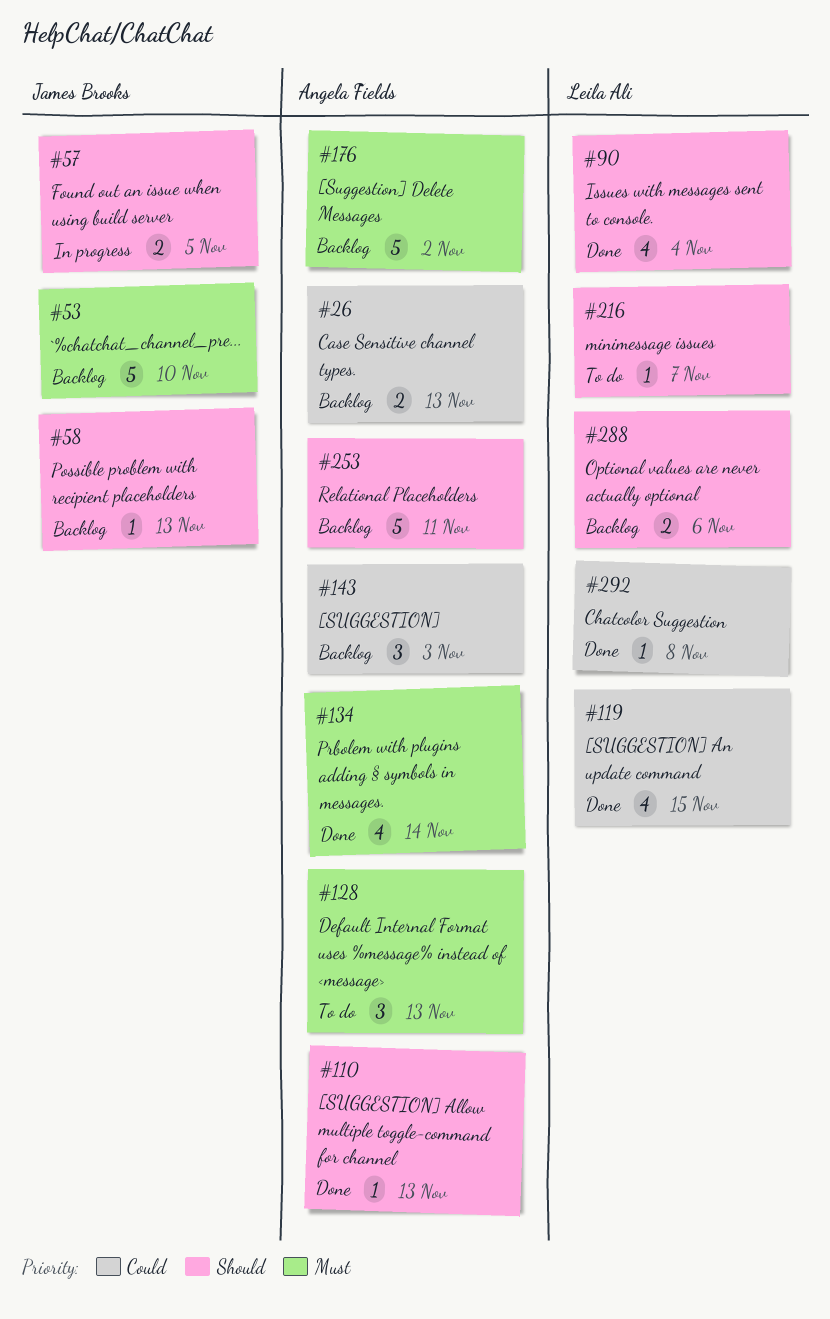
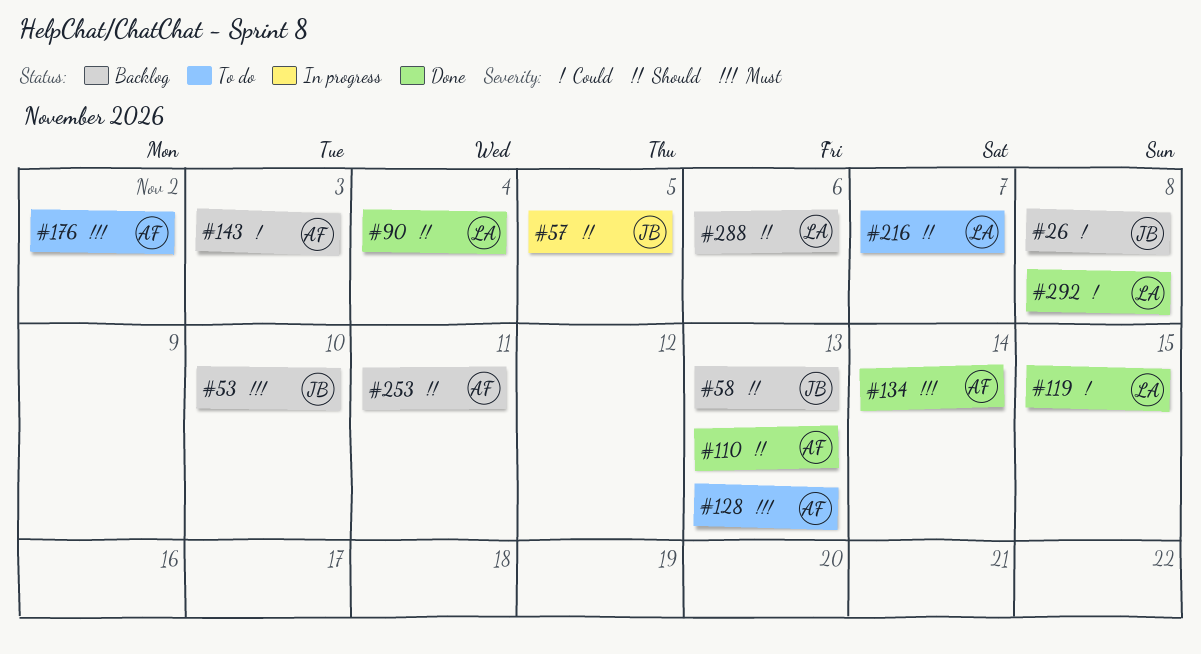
#26, owner: Angela Fields -> James Brooks
#26, due: Nov 13 -> Nov 8
#176, status: Backlog -> To do

